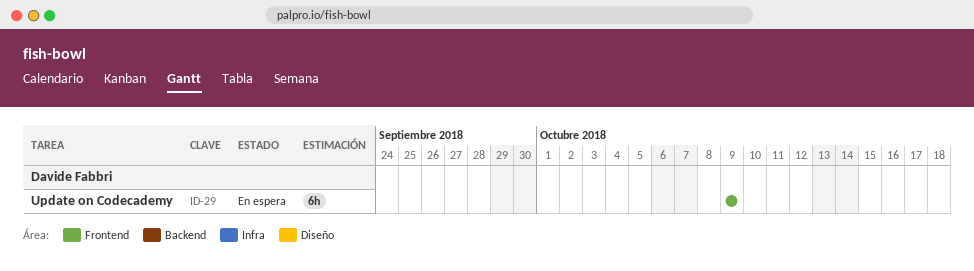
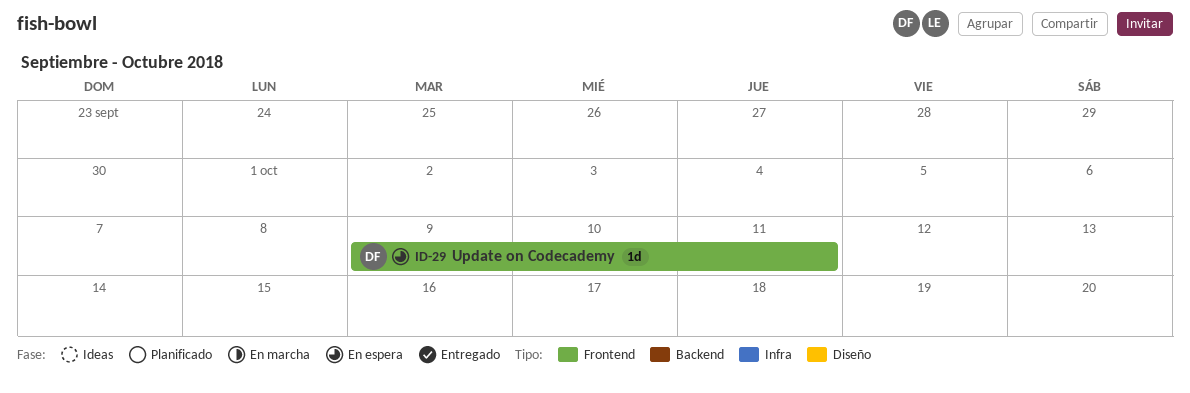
ID-29, estimate: 6h -> 1d
ID-29, due: Oct 9 -> Oct 11

